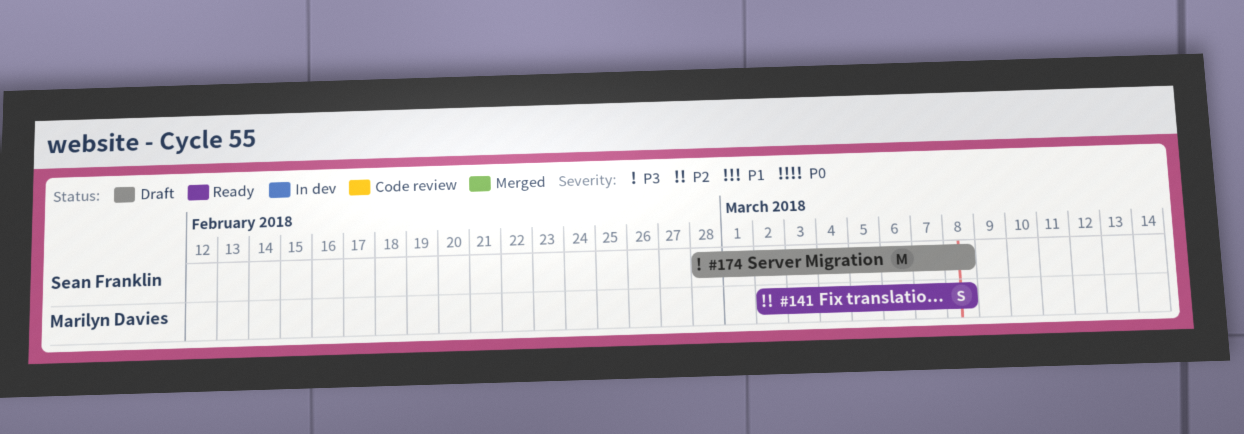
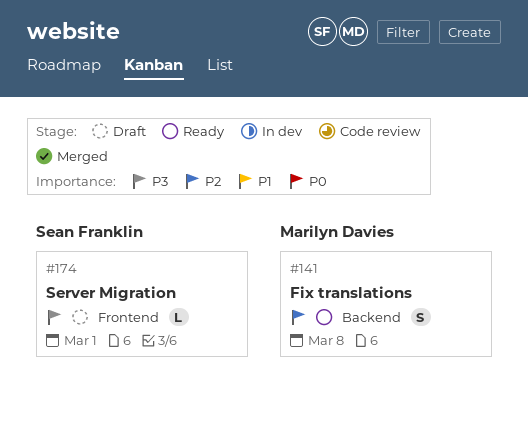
#174, estimate: M -> L
#174, due: Mar 8 -> Mar 1

